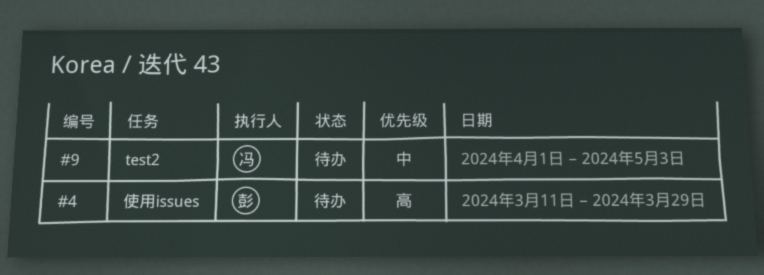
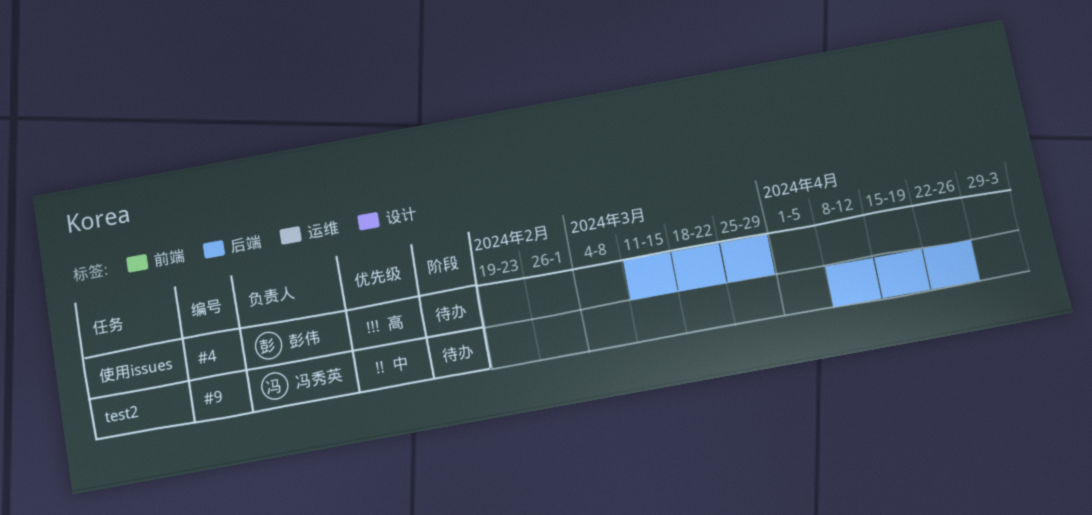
#9, start: Apr 1 -> Apr 8
#9, due: May 3 -> Apr 26

